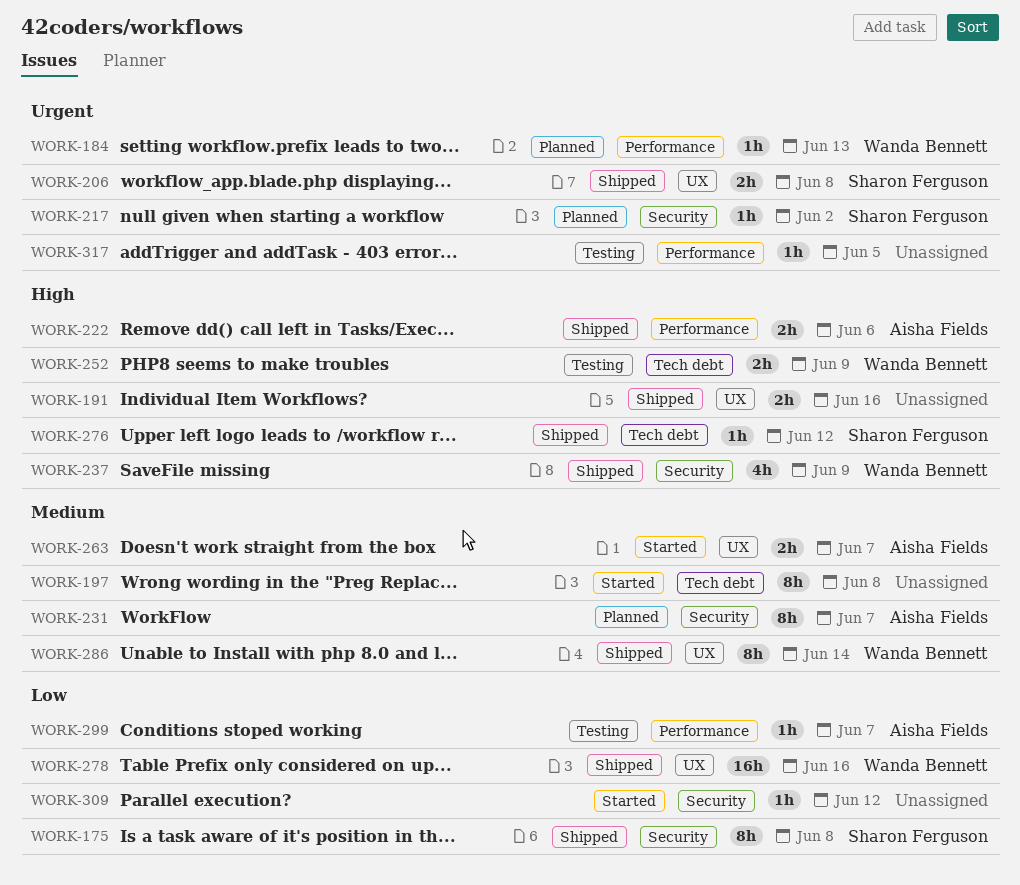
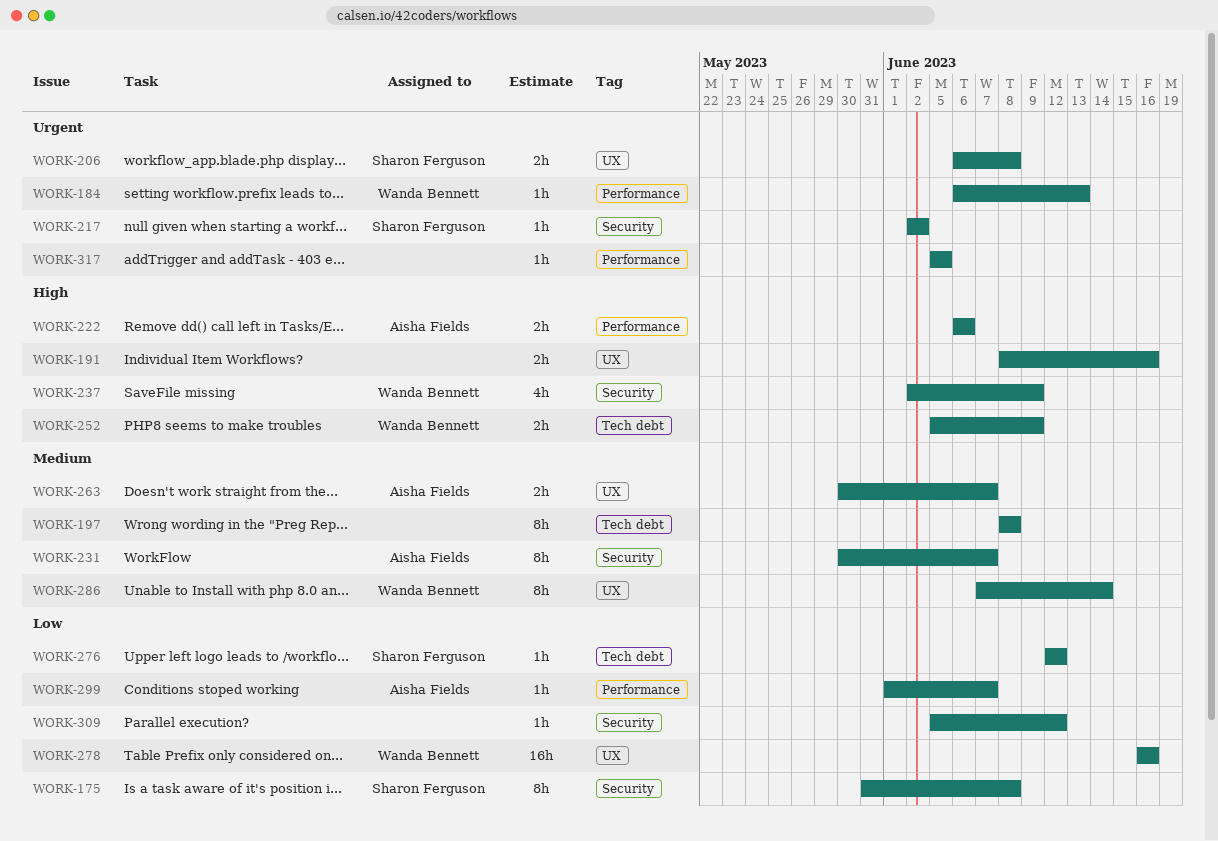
WORK-276, priority: High -> Low

